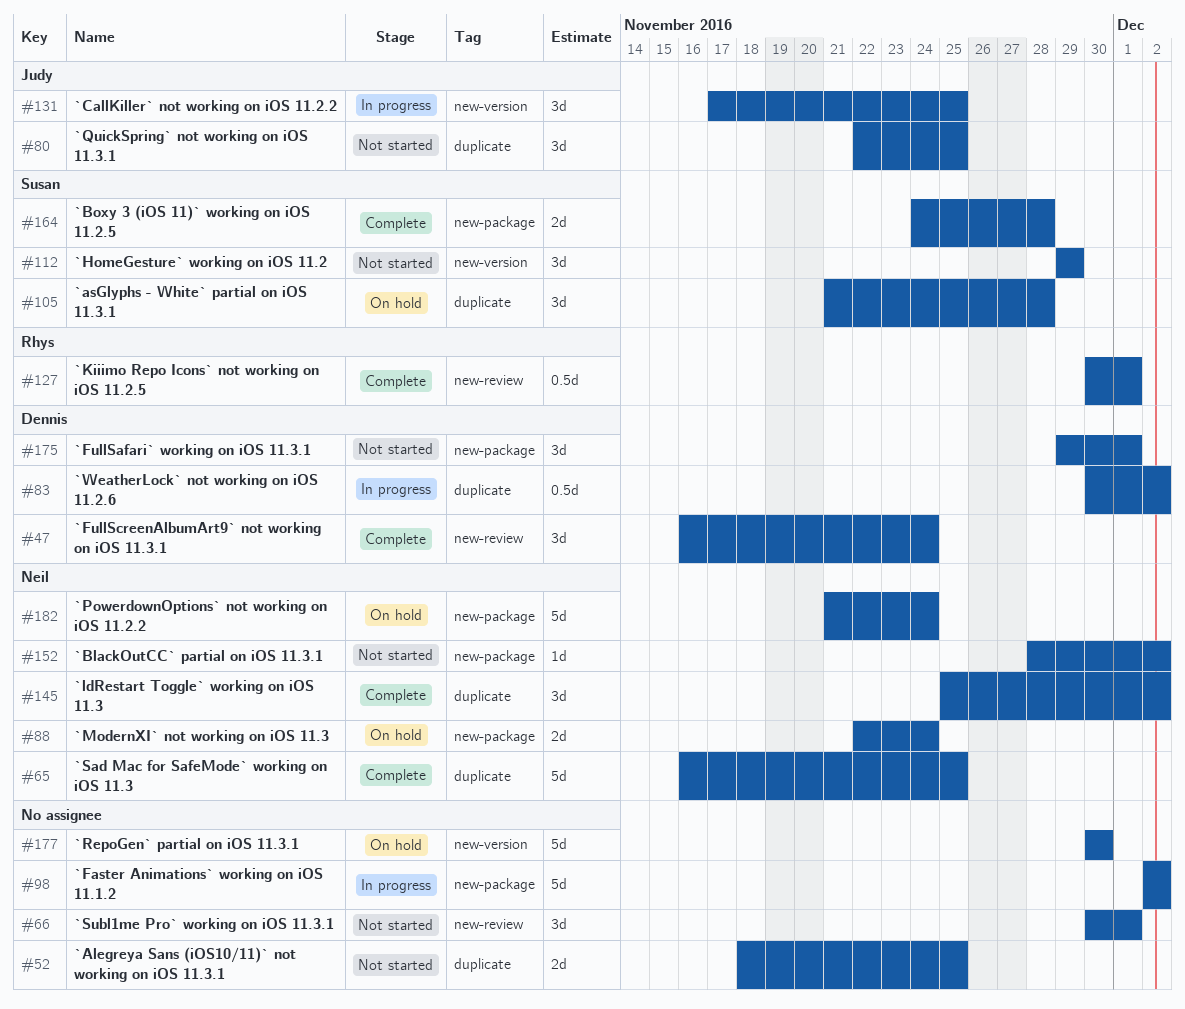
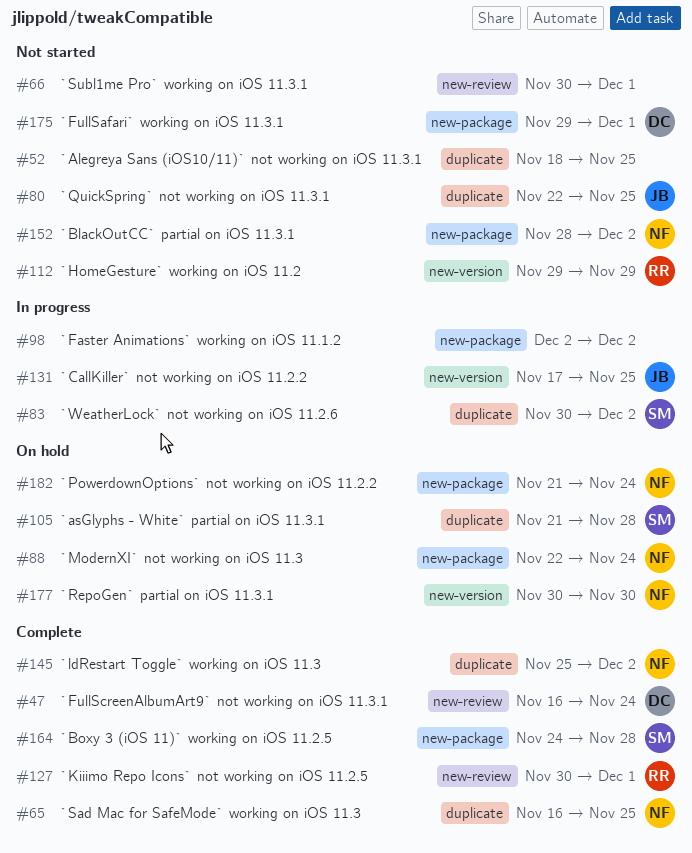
#83, owner: Dennis -> Susan
#112, owner: Susan -> Rhys
#177, owner: none -> Neil

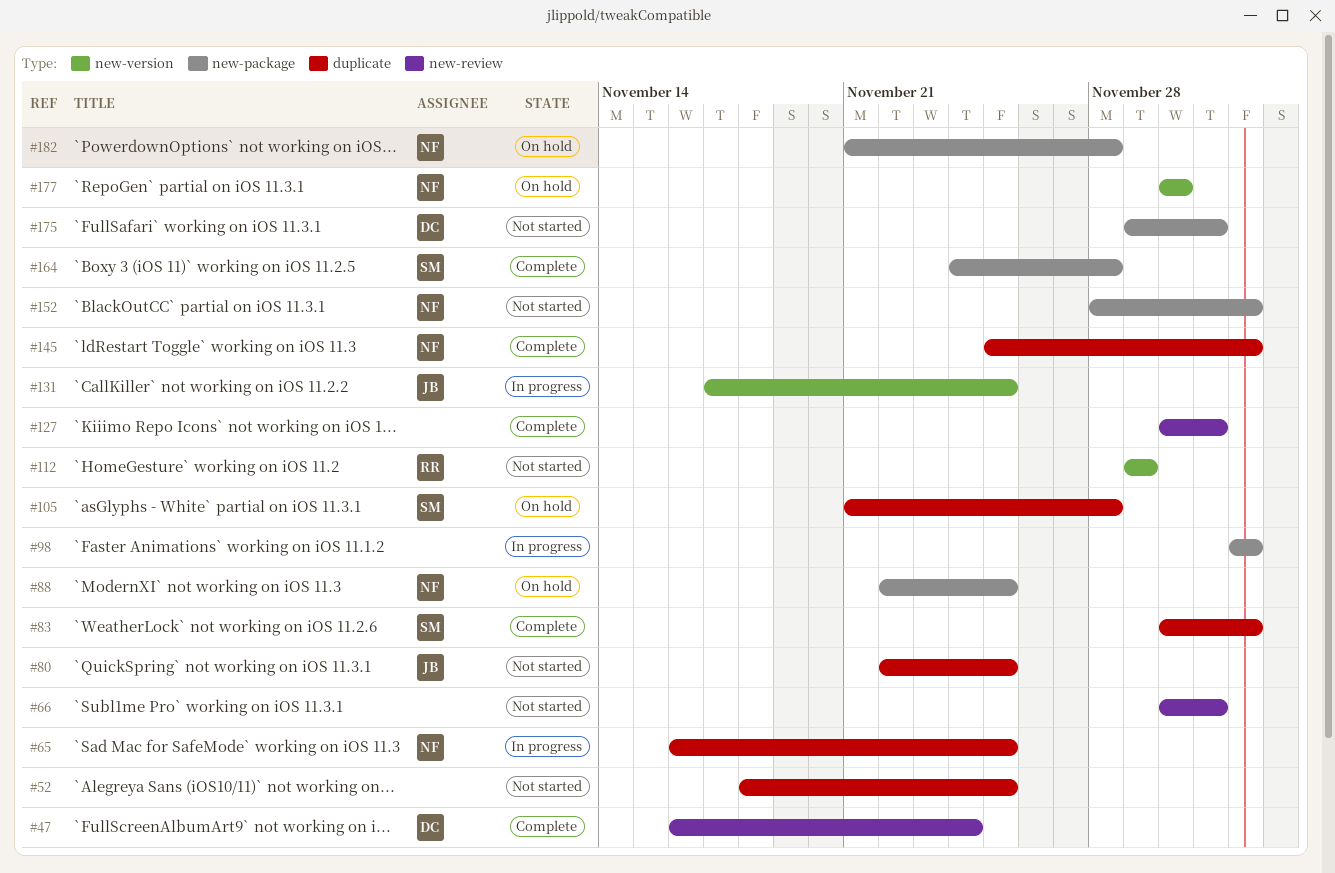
#65, status: Complete -> In progress
#83, status: In progress -> Complete
#88, due: Nov 24 -> Nov 25
#127, owner: RR -> none
#182, due: Nov 24 -> Nov 28

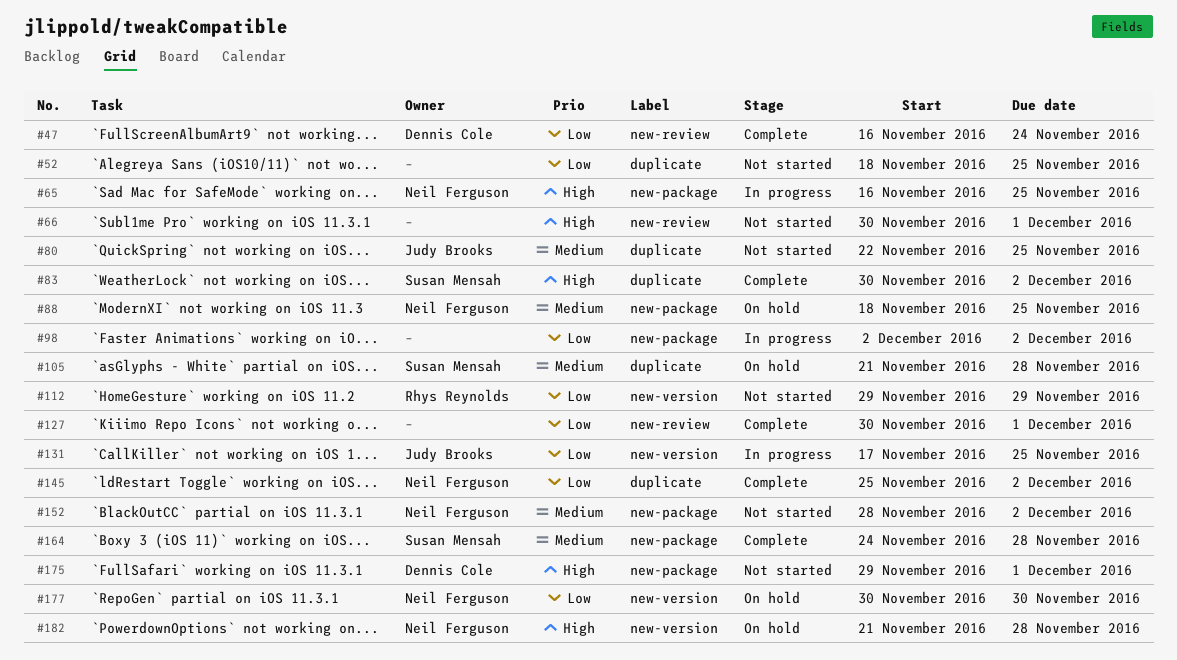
#65, label: duplicate -> new-package
#88, start: Nov 22 -> Nov 18
#182, label: new-package -> new-version

